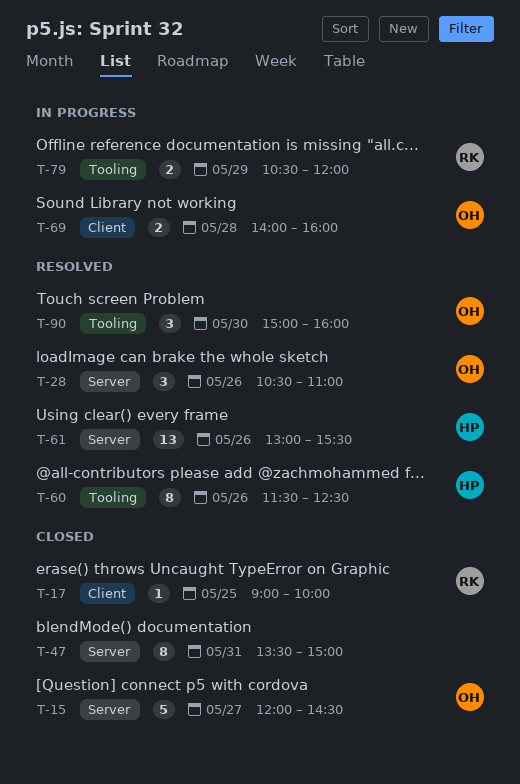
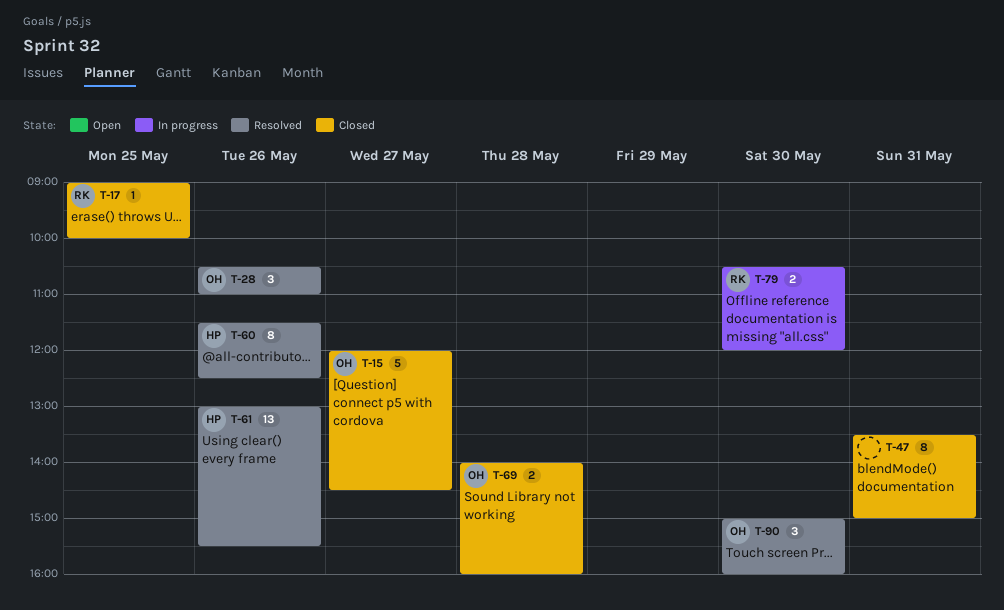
T-69, status: In progress -> Closed
T-79, day: May 29 -> May 30

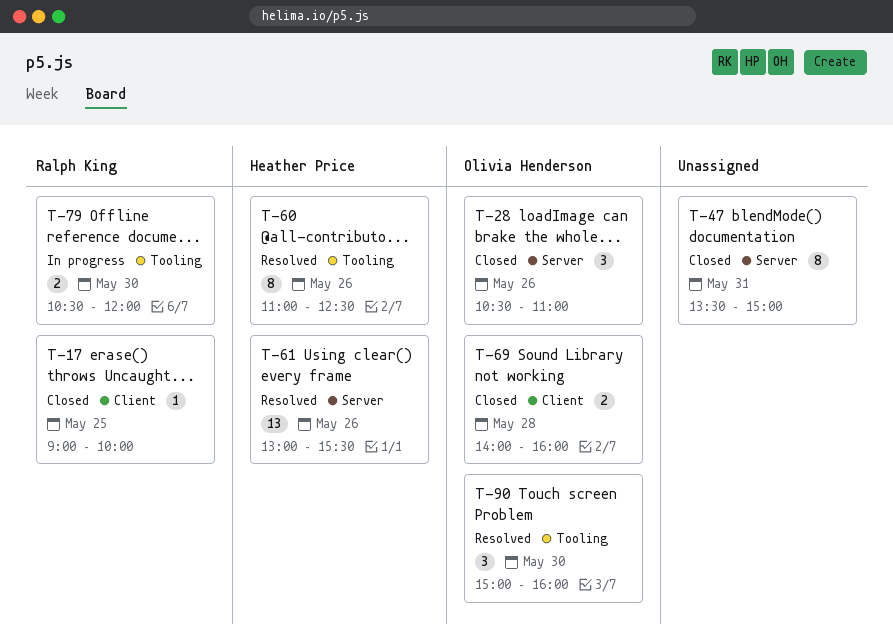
T-15: present -> none
T-28, status: Resolved -> Closed
T-60, begins: 11:30 -> 11:00

